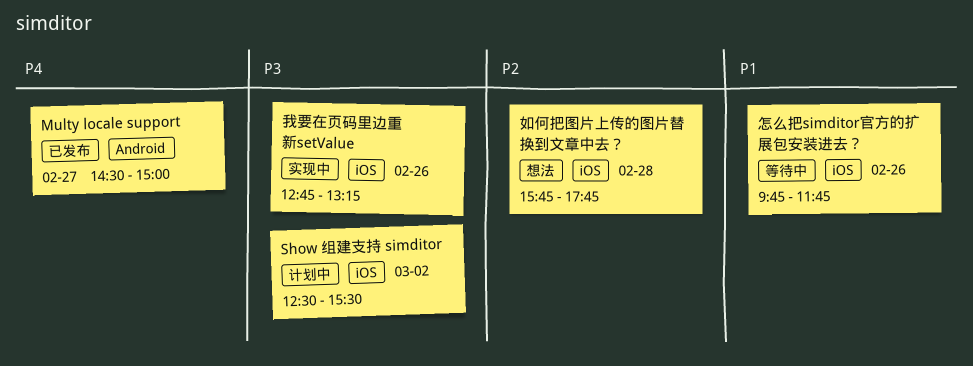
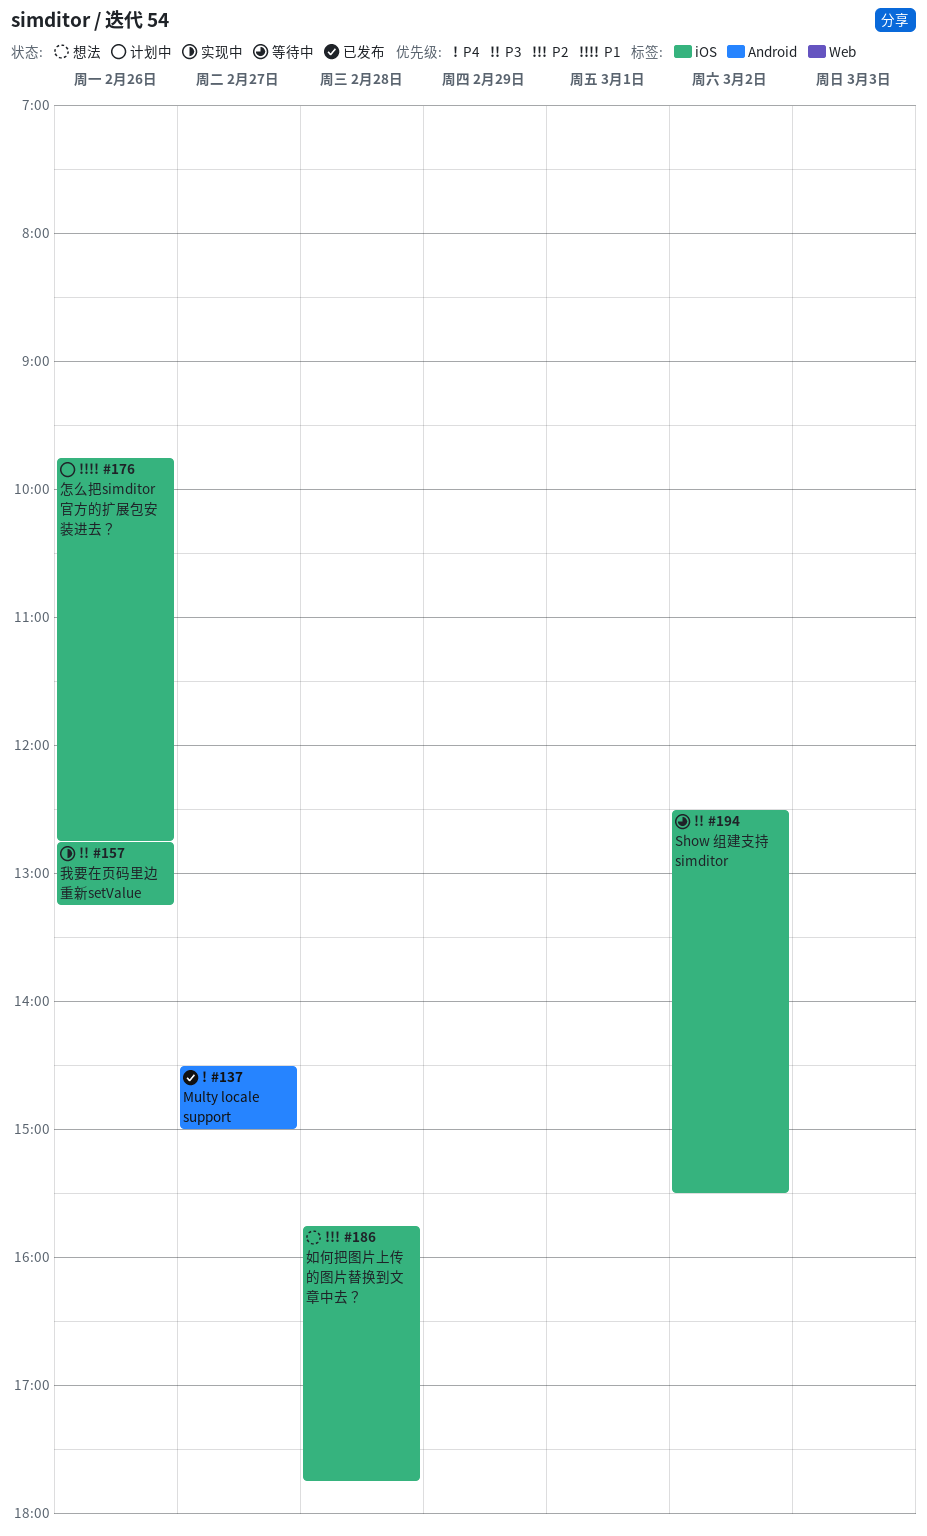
Show 组建支持 simditor, status: 计划中 -> 等待中
怎么把simditor官方的扩展包安装进去？, status: 等待中 -> 计划中
怎么把simditor官方的扩展包安装进去？, ends: 11:45 -> 12:45

